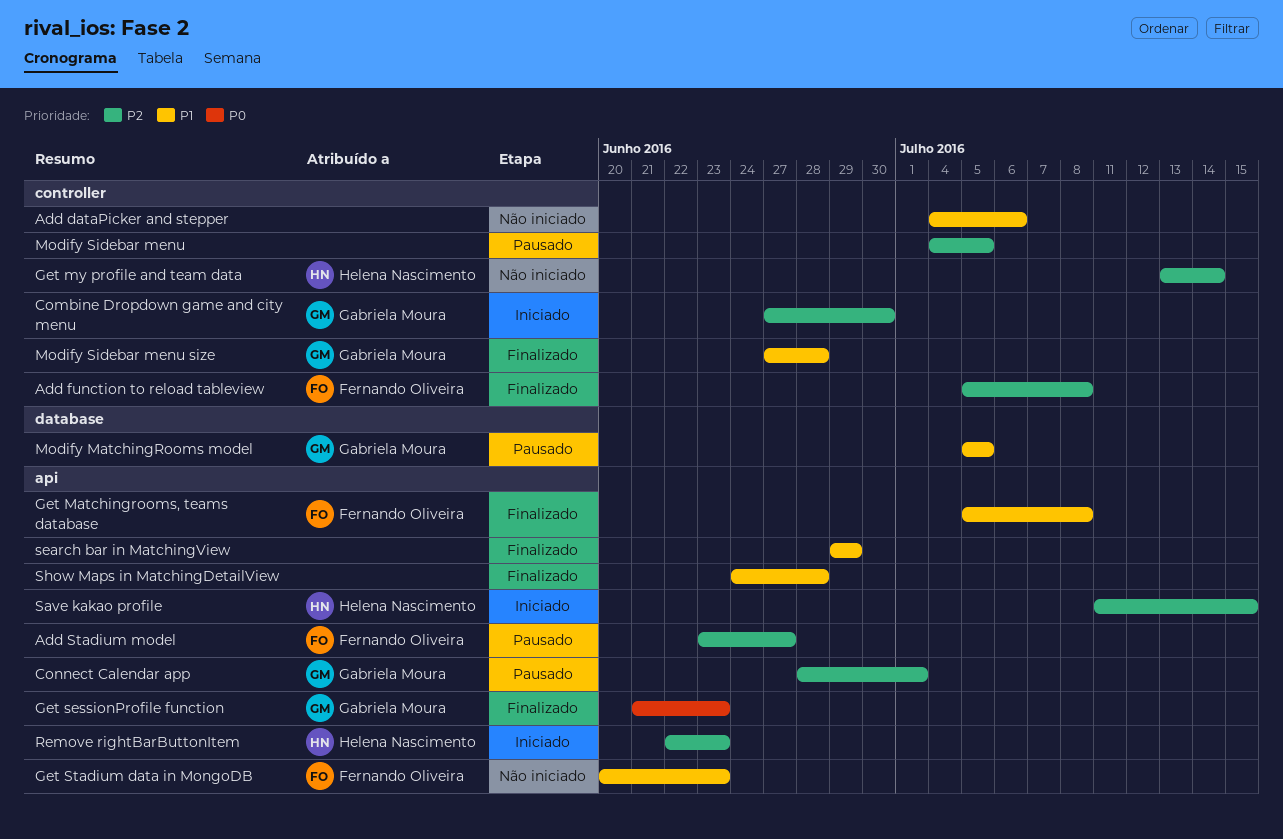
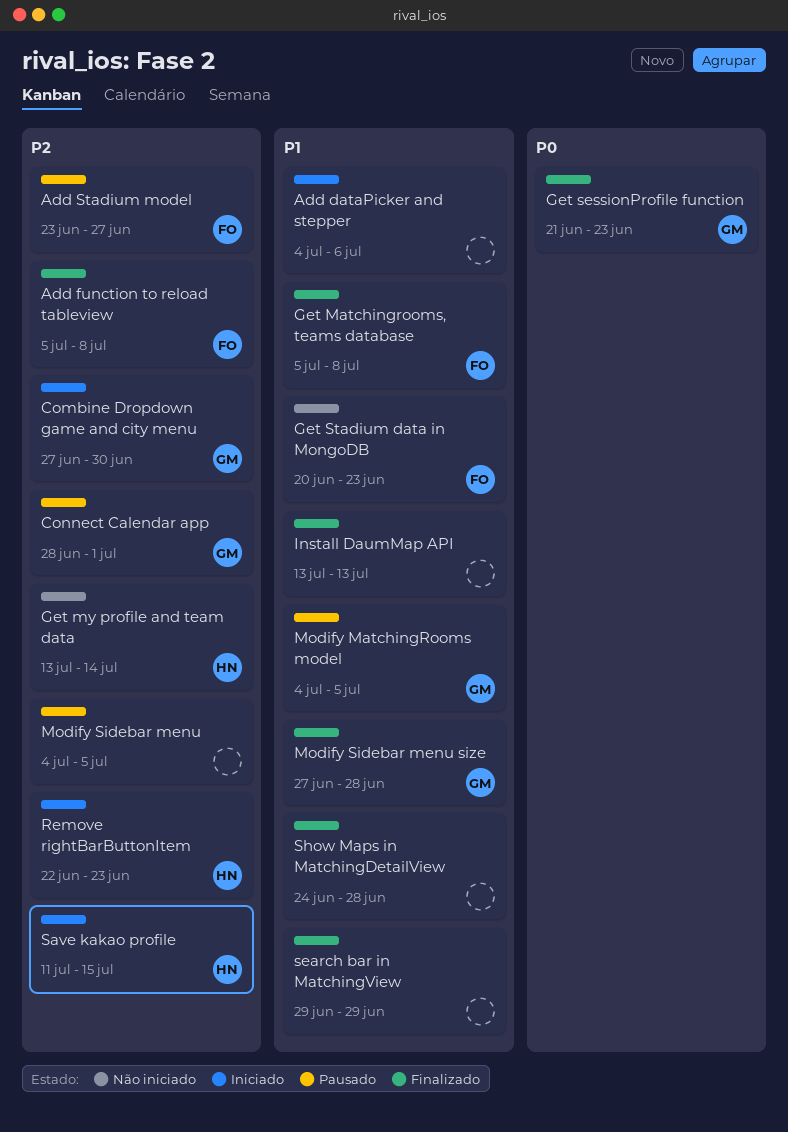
Add dataPicker and stepper, status: Não iniciado -> Iniciado
Install DaumMap API: none -> present
Modify MatchingRooms model, start: Jul 5 -> Jul 4

